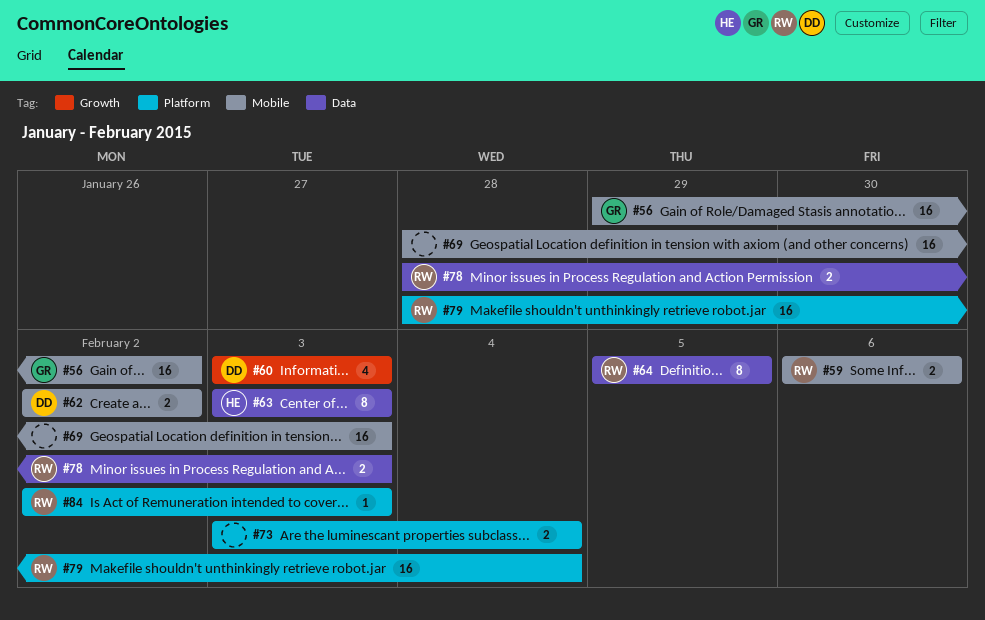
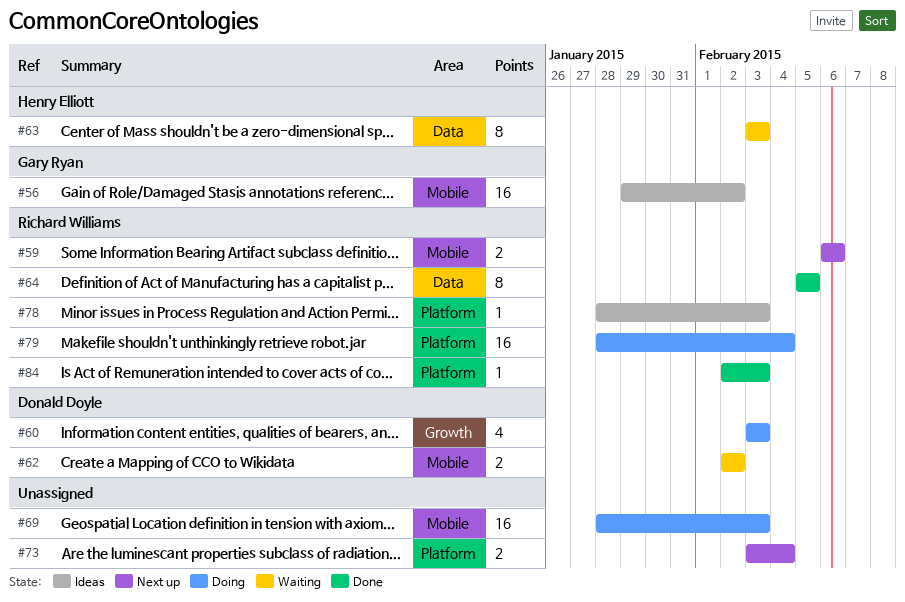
#78, label: Data -> Platform
#78, estimate: 2 -> 1

